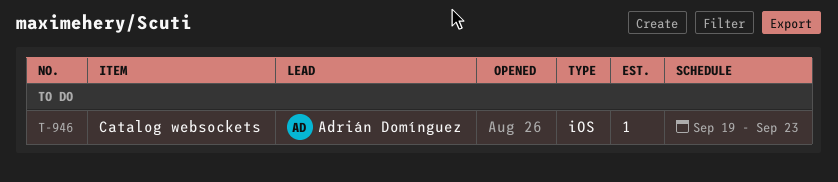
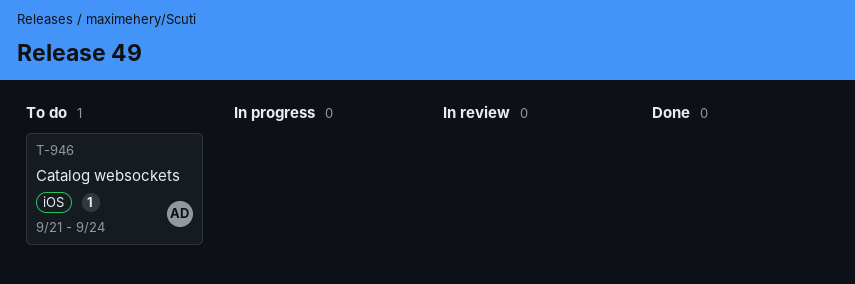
T-946, start: Sep 19 -> Sep 21
T-946, due: Sep 23 -> Sep 24

